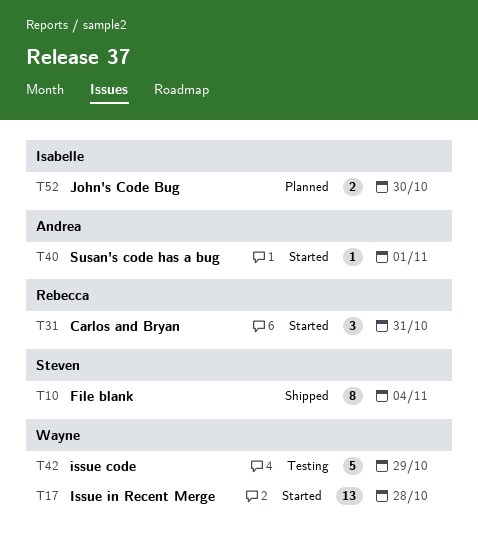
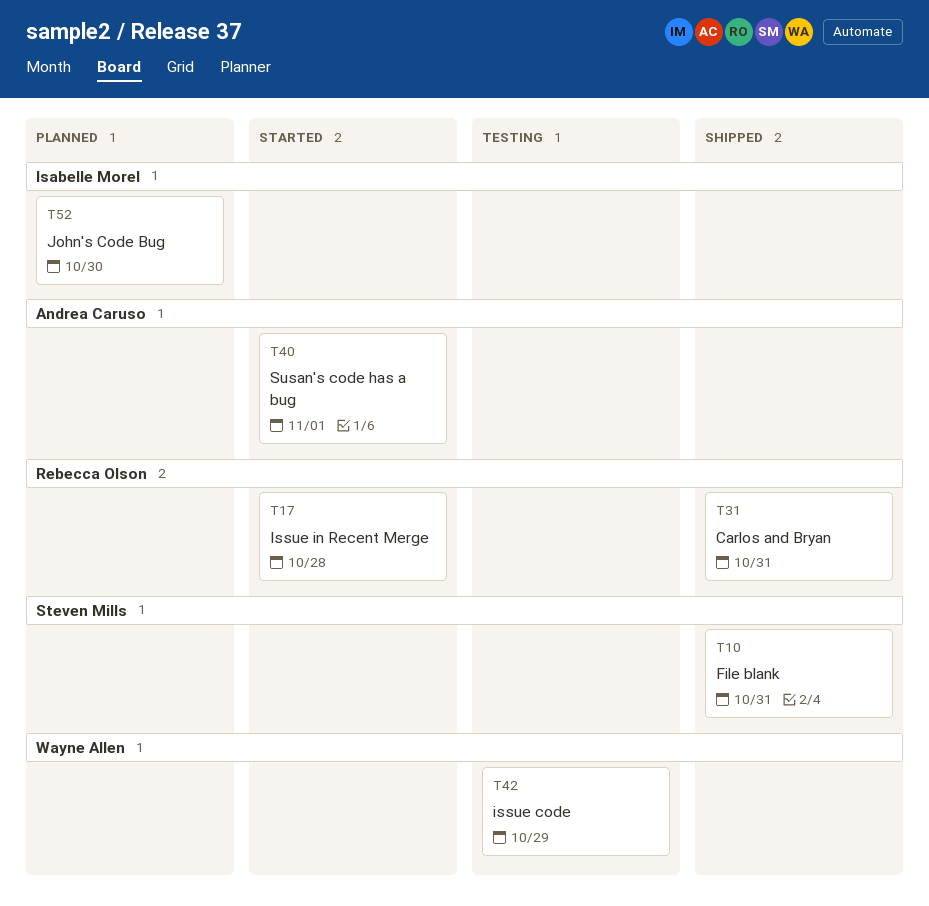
T10, due: Nov 4 -> Oct 31
T17, owner: Wayne Allen -> Rebecca Olson
T31, status: Started -> Shipped

